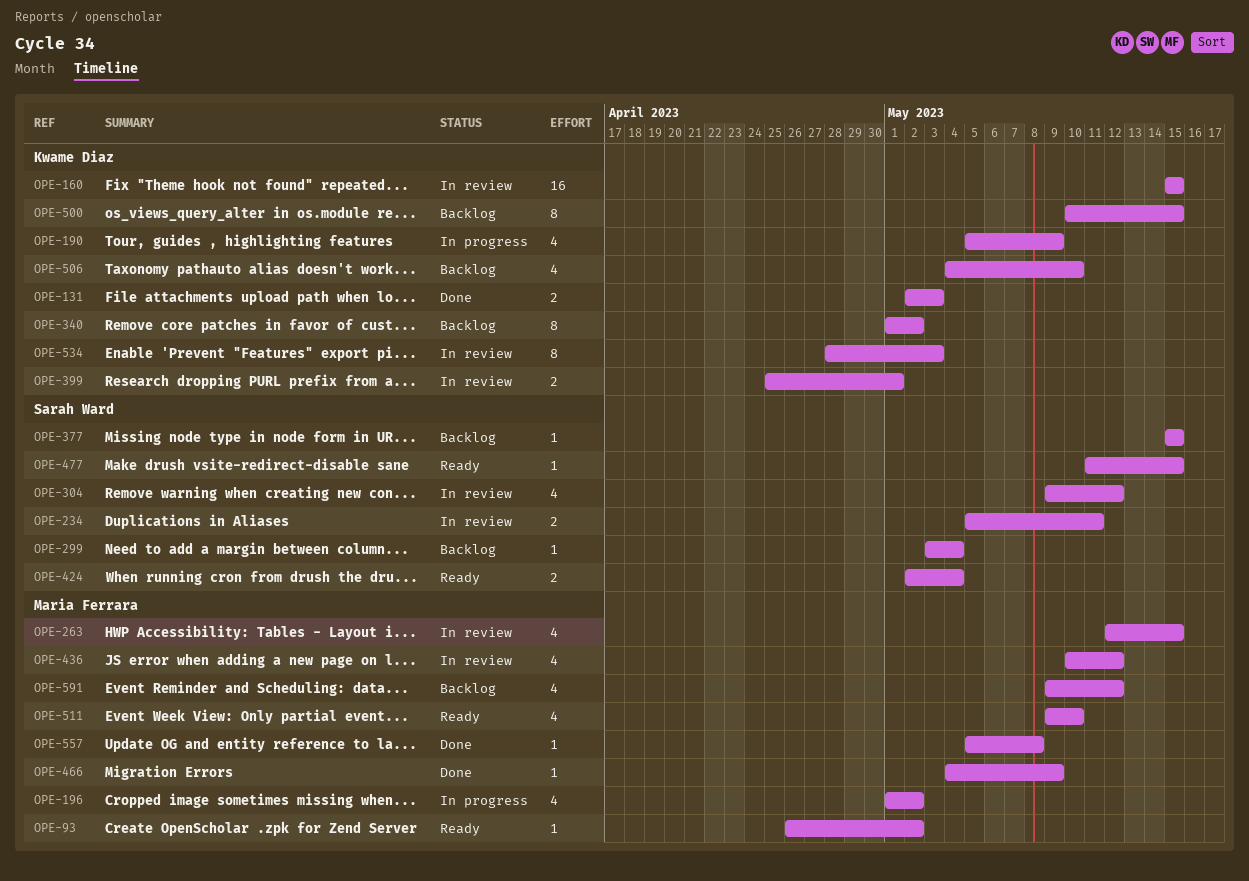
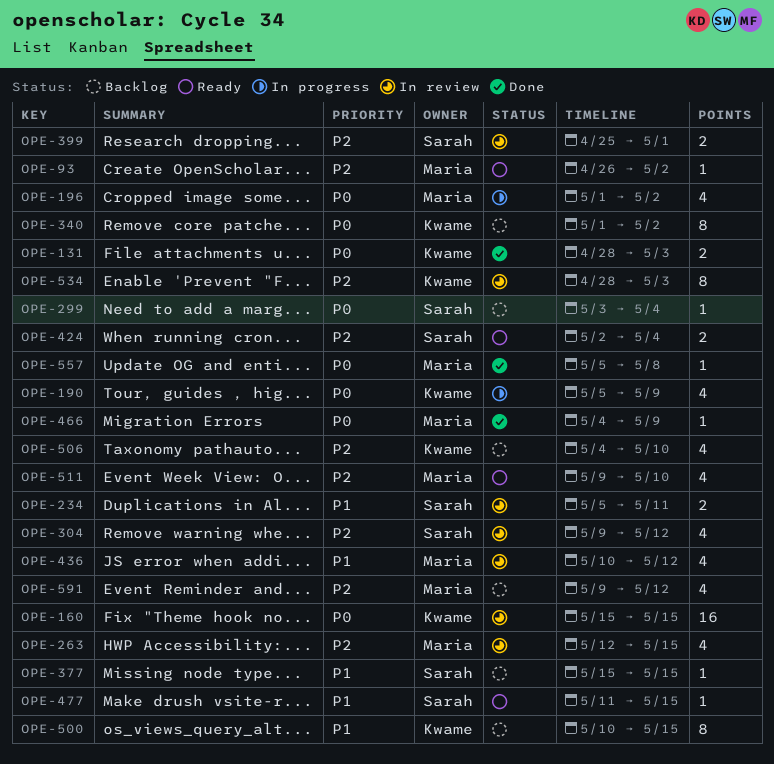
OPE-131, start: May 2 -> Apr 28
OPE-399, owner: Kwame Diaz -> Sarah Ward

